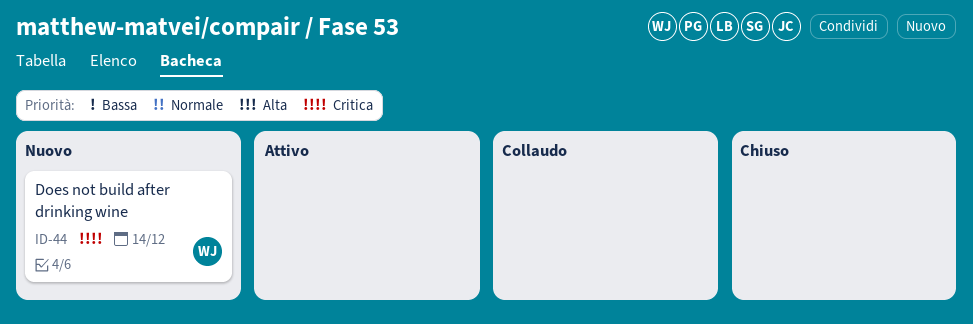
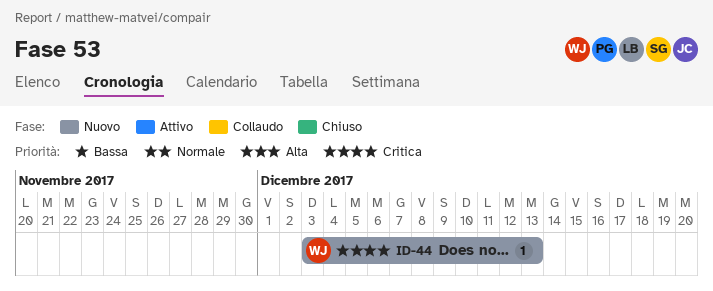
ID-44, due: Dec 14 -> Dec 13

